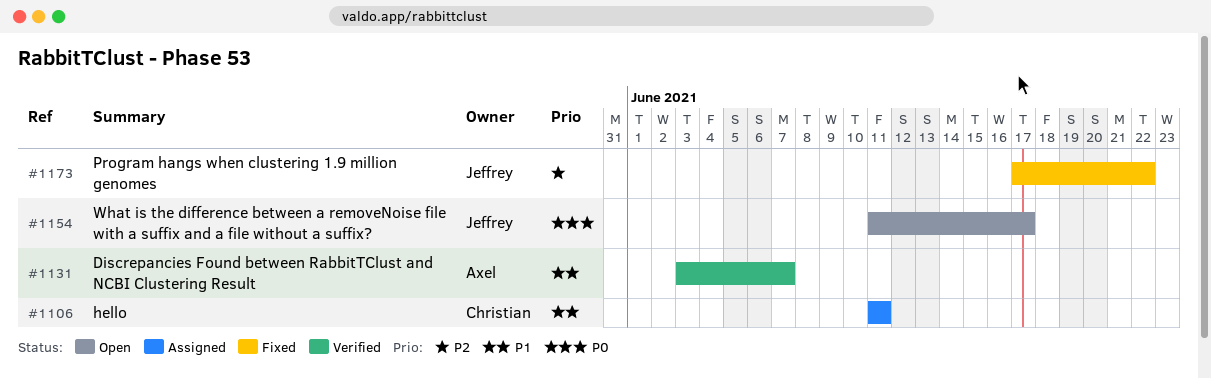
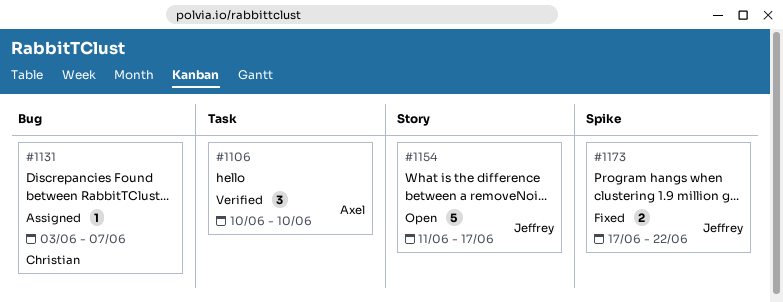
#1106, status: Assigned -> Verified
#1106, owner: Christian -> Axel
#1106, start: Jun 11 -> Jun 10
#1106, due: Jun 11 -> Jun 10
#1131, status: Verified -> Assigned
#1131, owner: Axel -> Christian

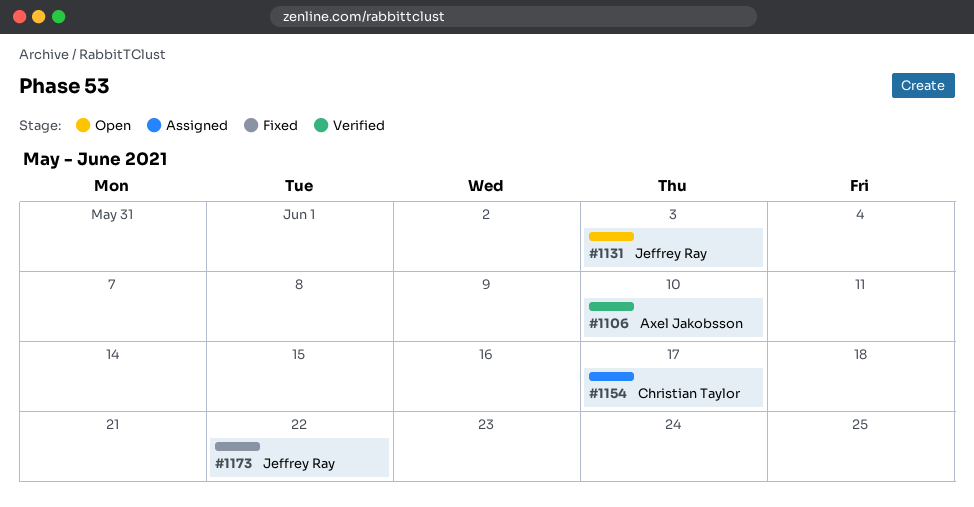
#1131, status: Assigned -> Open
#1131, owner: Christian Taylor -> Jeffrey Ray
#1131, due: Jun 7 -> Jun 3
#1154, status: Open -> Assigned
#1154, owner: Jeffrey Ray -> Christian Taylor

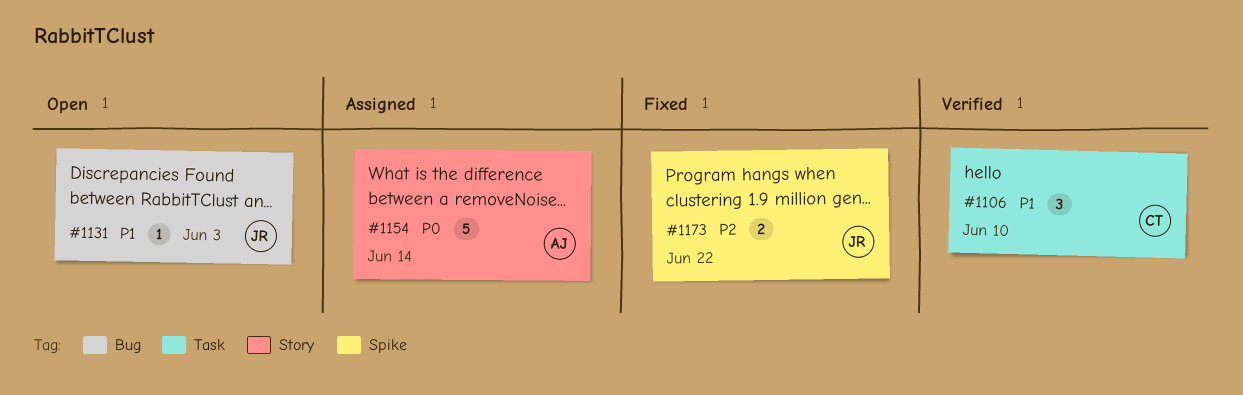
#1106, owner: Axel Jakobsson -> Christian Taylor
#1154, owner: Christian Taylor -> Axel Jakobsson
#1154, due: Jun 17 -> Jun 14

